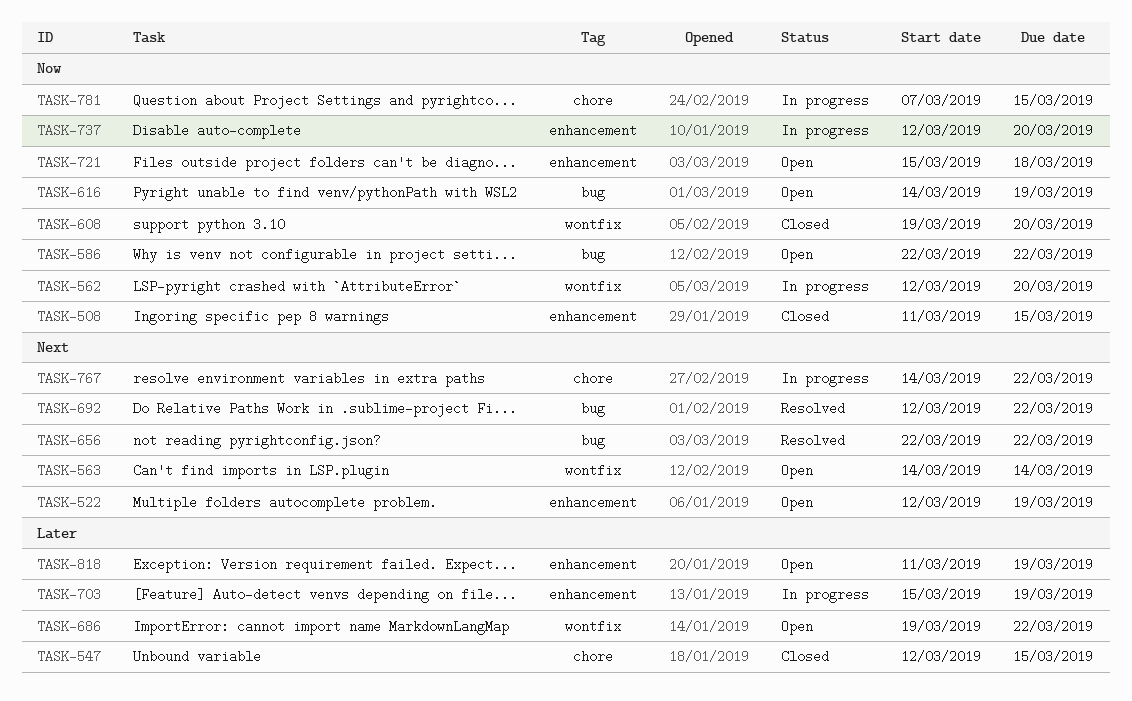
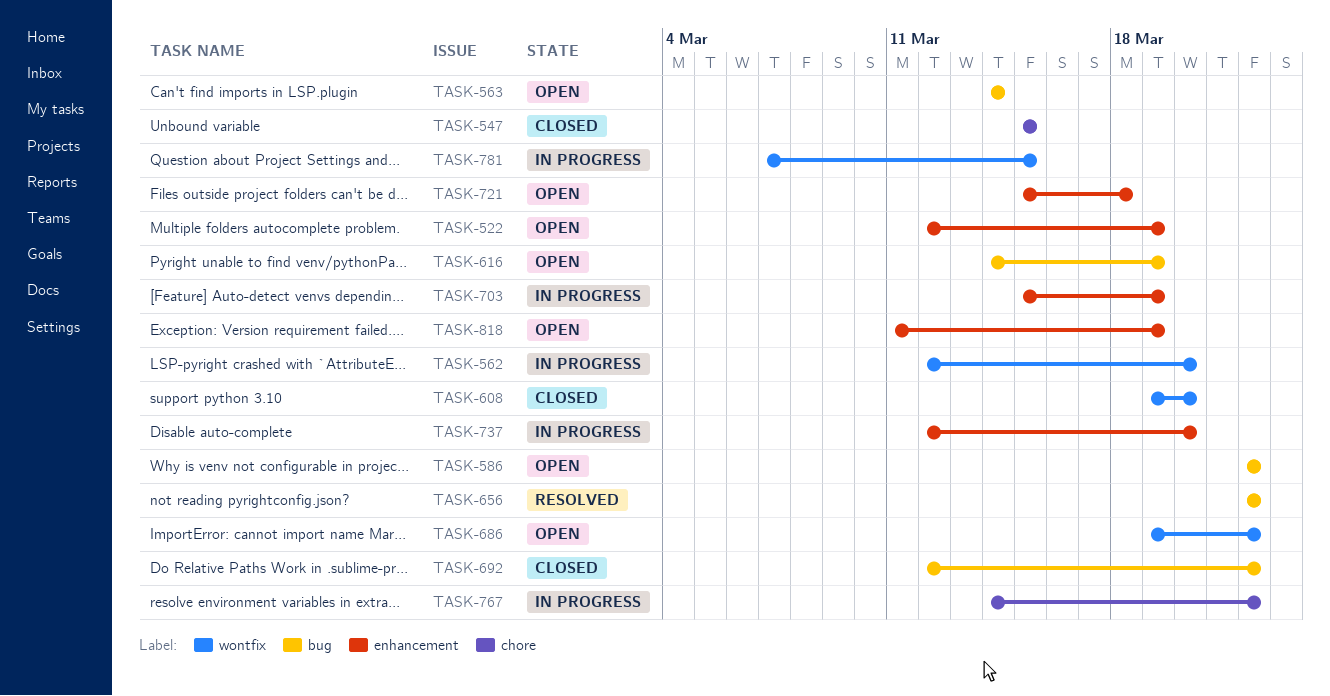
TASK-508: present -> none
TASK-547, start: Mar 12 -> Mar 15
TASK-563, label: wontfix -> bug
TASK-692, status: Resolved -> Closed
TASK-781, label: chore -> wontfix

